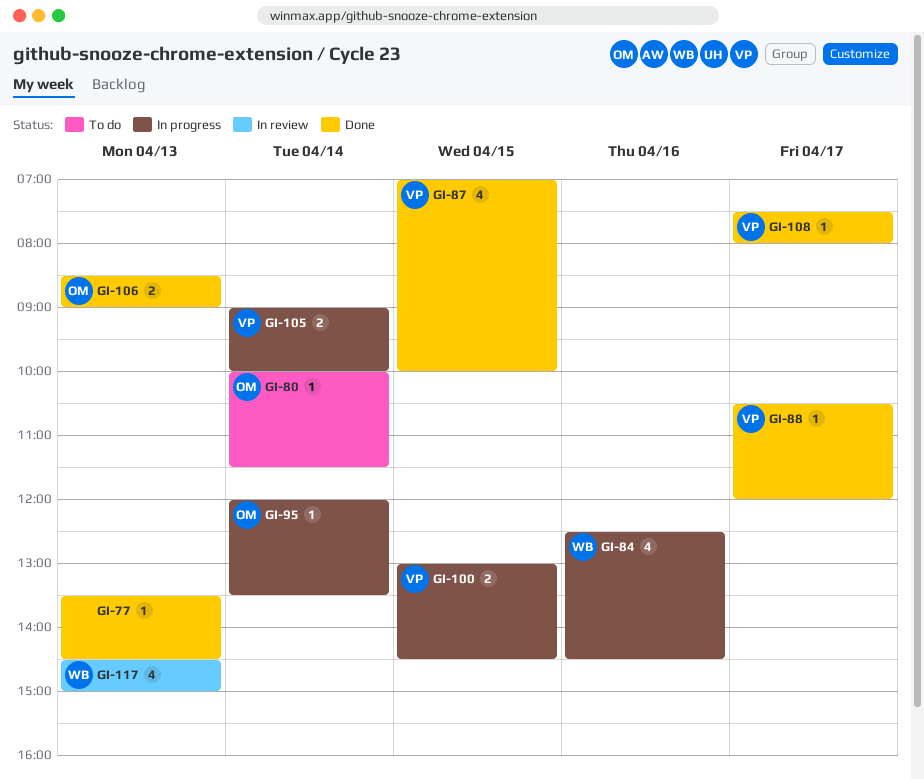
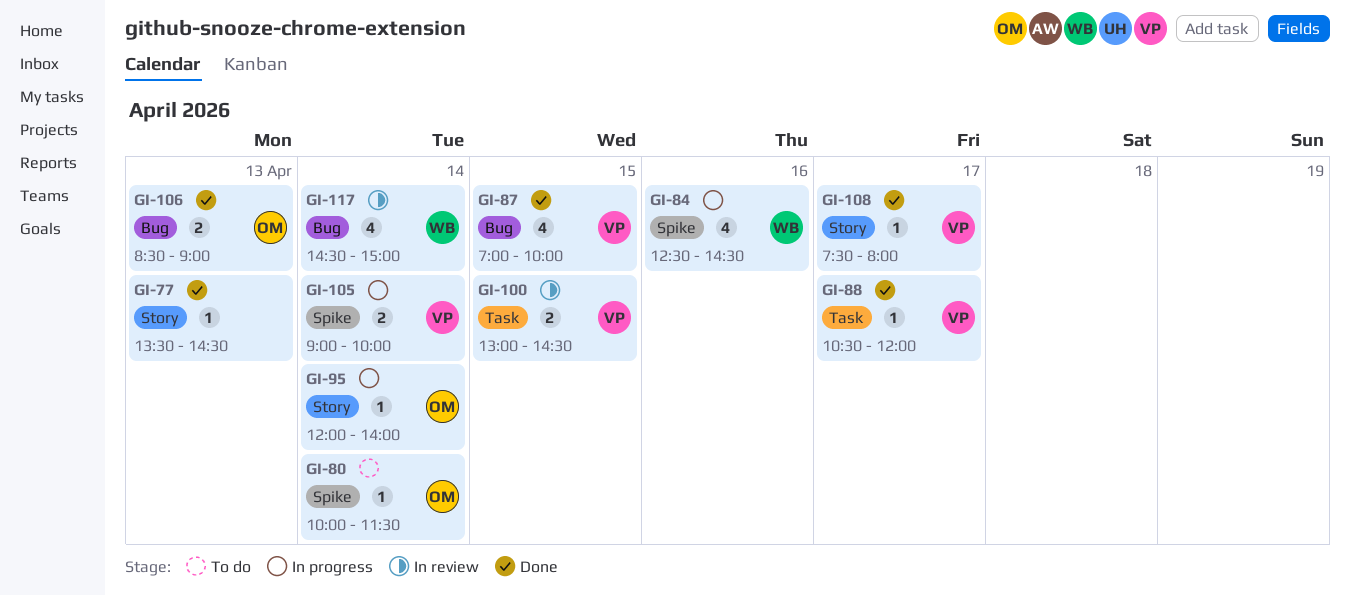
GI-95, ends: 13:30 -> 14:00
GI-100, status: In progress -> In review
GI-117, day: Apr 13 -> Apr 14

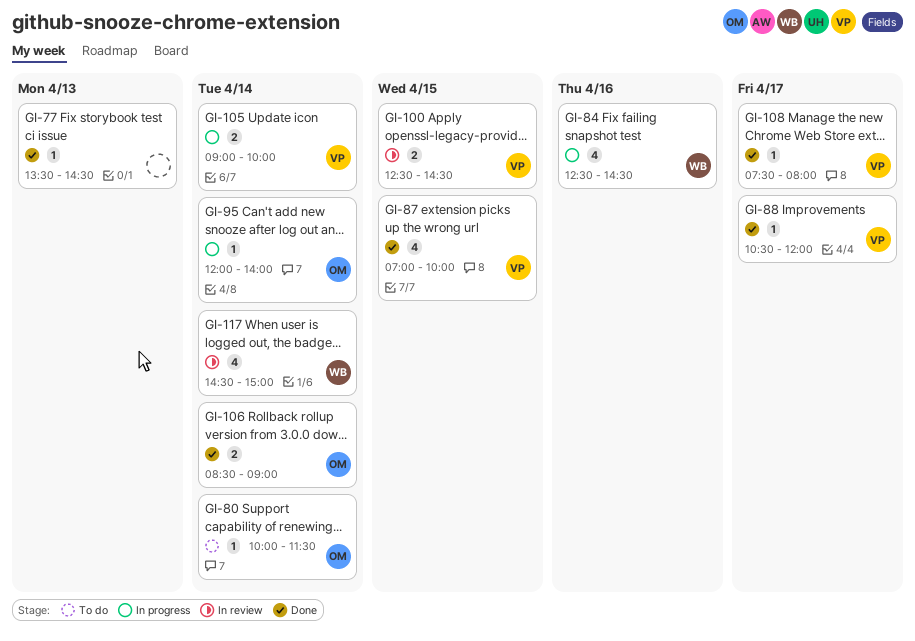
GI-100, begins: 13:00 -> 12:30
GI-106, day: Apr 13 -> Apr 14

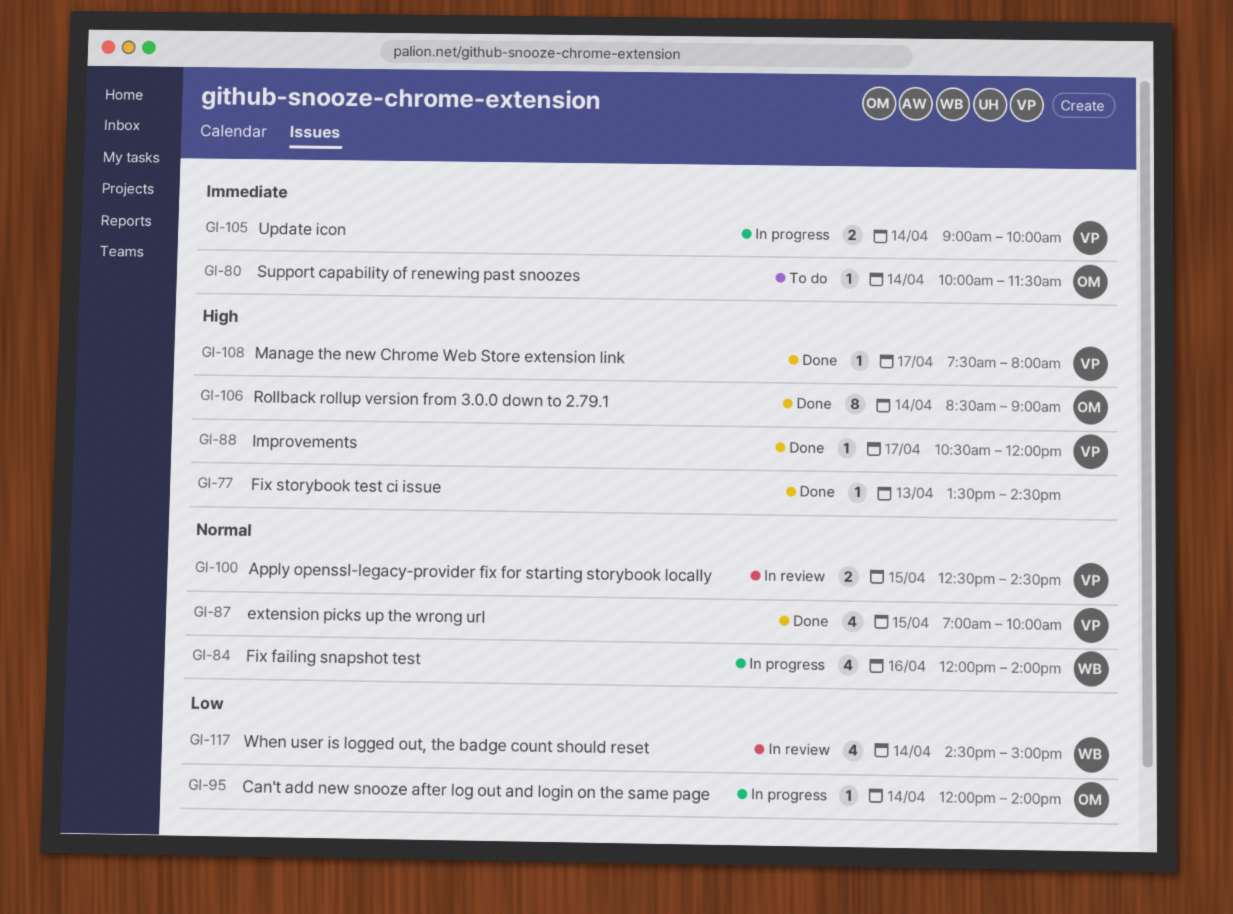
GI-84, begins: 12:30 -> 12:00
GI-84, ends: 14:30 -> 14:00
GI-106, estimate: 2 -> 8

